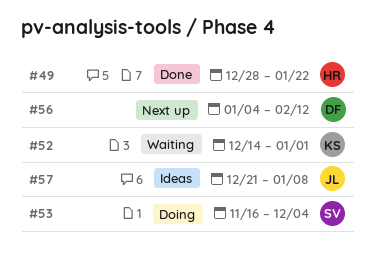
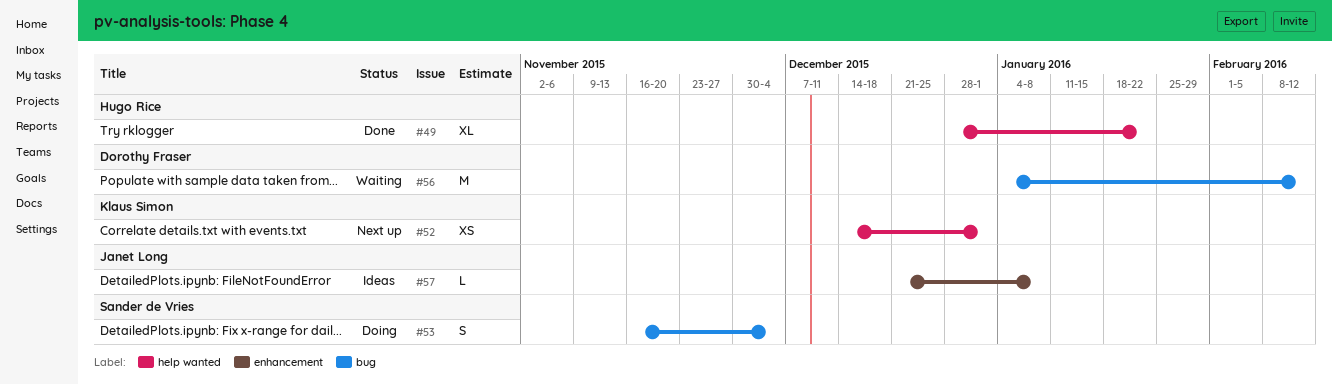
#52, status: Waiting -> Next up
#56, status: Next up -> Waiting

